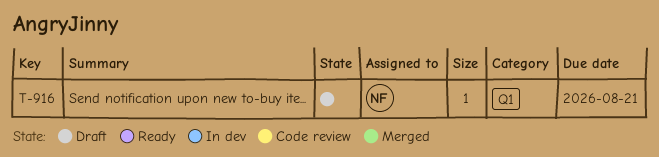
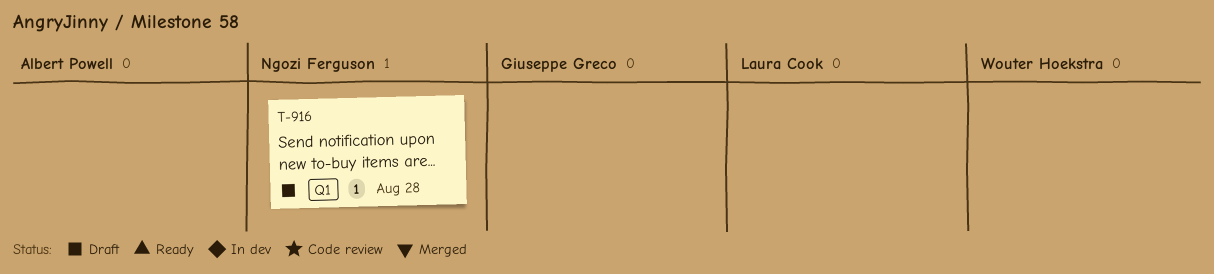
T-916, due: Aug 21 -> Aug 28

